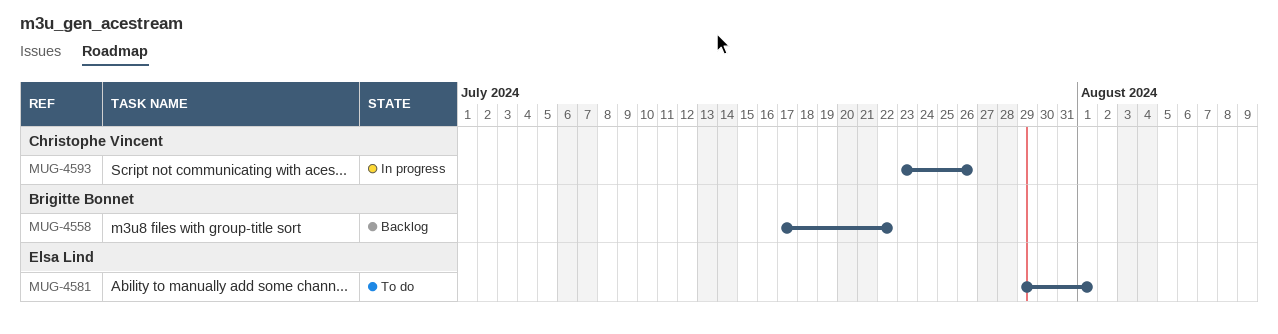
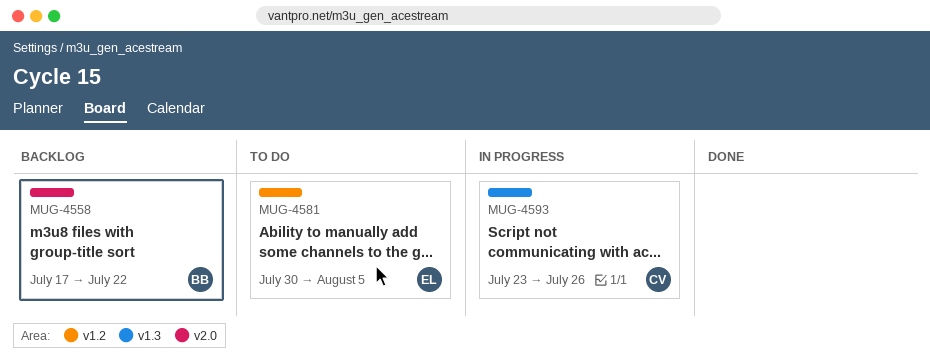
MUG-4581, start: Jul 29 -> Jul 30
MUG-4581, due: Aug 1 -> Aug 5

